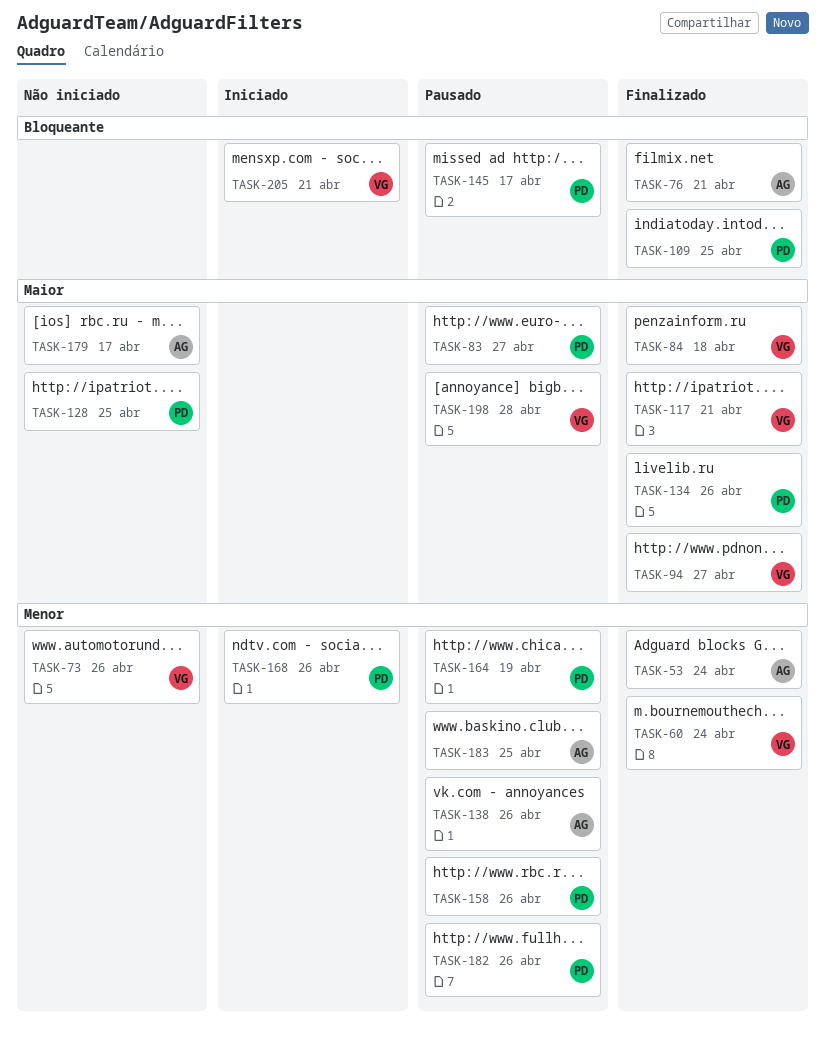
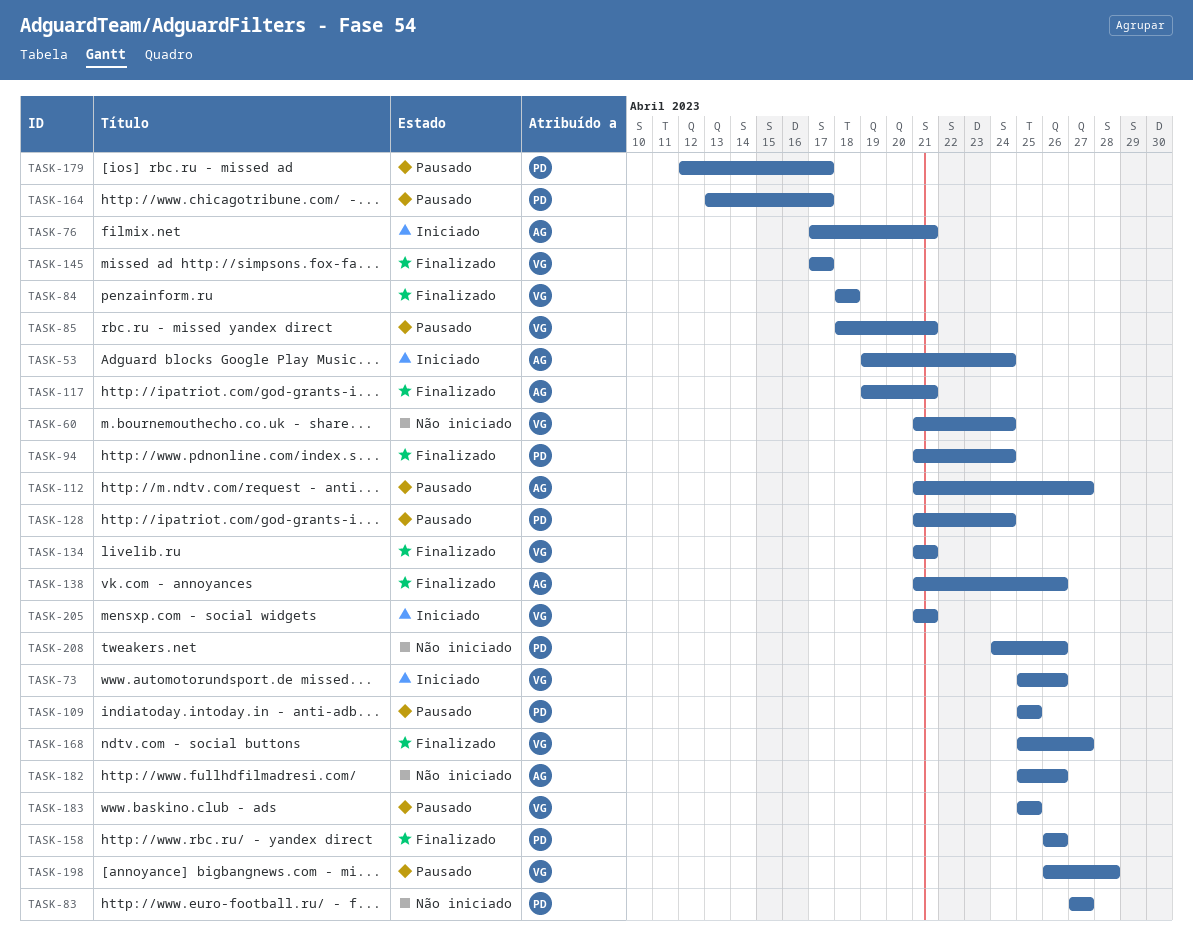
TASK-53, status: Finalizado -> Iniciado
TASK-60, status: Finalizado -> Não iniciado
TASK-73, status: Não iniciado -> Iniciado
TASK-76, status: Finalizado -> Iniciado
TASK-83, status: Pausado -> Não iniciado
TASK-85: none -> present
TASK-94, owner: VG -> PD
TASK-94, due: Apr 27 -> Apr 24
TASK-109, status: Finalizado -> Pausado
TASK-112: none -> present
TASK-117, owner: VG -> AG
TASK-128, status: Não iniciado -> Pausado
TASK-128, due: Apr 25 -> Apr 24
TASK-134, owner: PD -> VG
TASK-134, due: Apr 26 -> Apr 21
TASK-138, status: Pausado -> Finalizado
TASK-145, status: Pausado -> Finalizado
TASK-145, owner: PD -> VG
TASK-158, status: Pausado -> Finalizado
TASK-164, due: Apr 19 -> Apr 17
TASK-168, status: Iniciado -> Finalizado
TASK-168, owner: PD -> VG
TASK-168, due: Apr 26 -> Apr 27
TASK-179, status: Não iniciado -> Pausado
TASK-179, owner: AG -> PD
TASK-182, status: Pausado -> Não iniciado
TASK-182, owner: PD -> AG
TASK-183, owner: AG -> VG
TASK-208: none -> present

